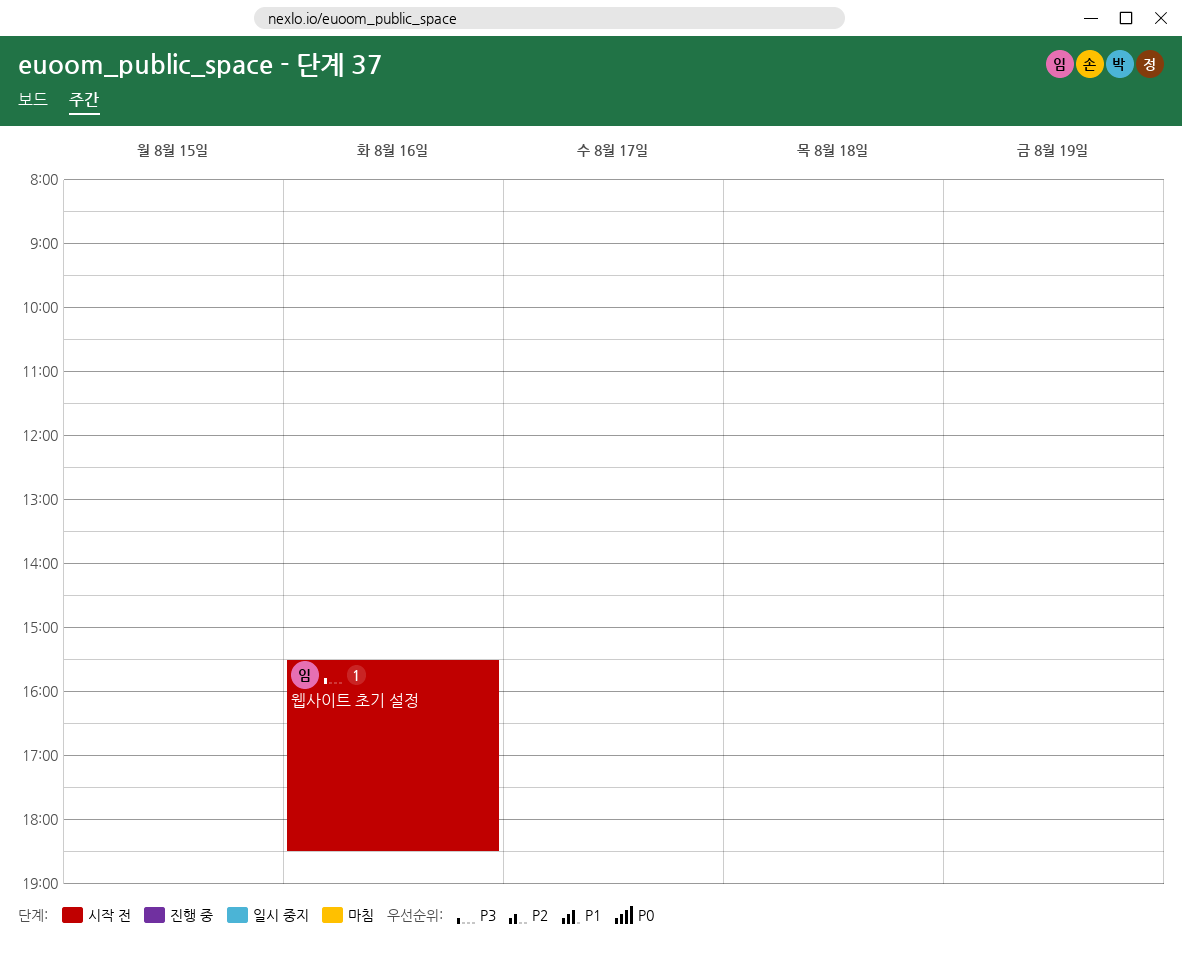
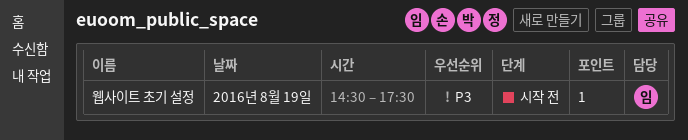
웹사이트 초기 설정, day: Aug 16 -> Aug 19
웹사이트 초기 설정, begins: 15:30 -> 14:30
웹사이트 초기 설정, ends: 18:30 -> 17:30

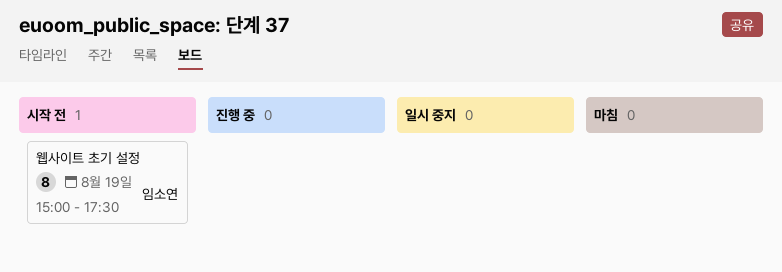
웹사이트 초기 설정, estimate: 1 -> 8
웹사이트 초기 설정, begins: 14:30 -> 15:00

